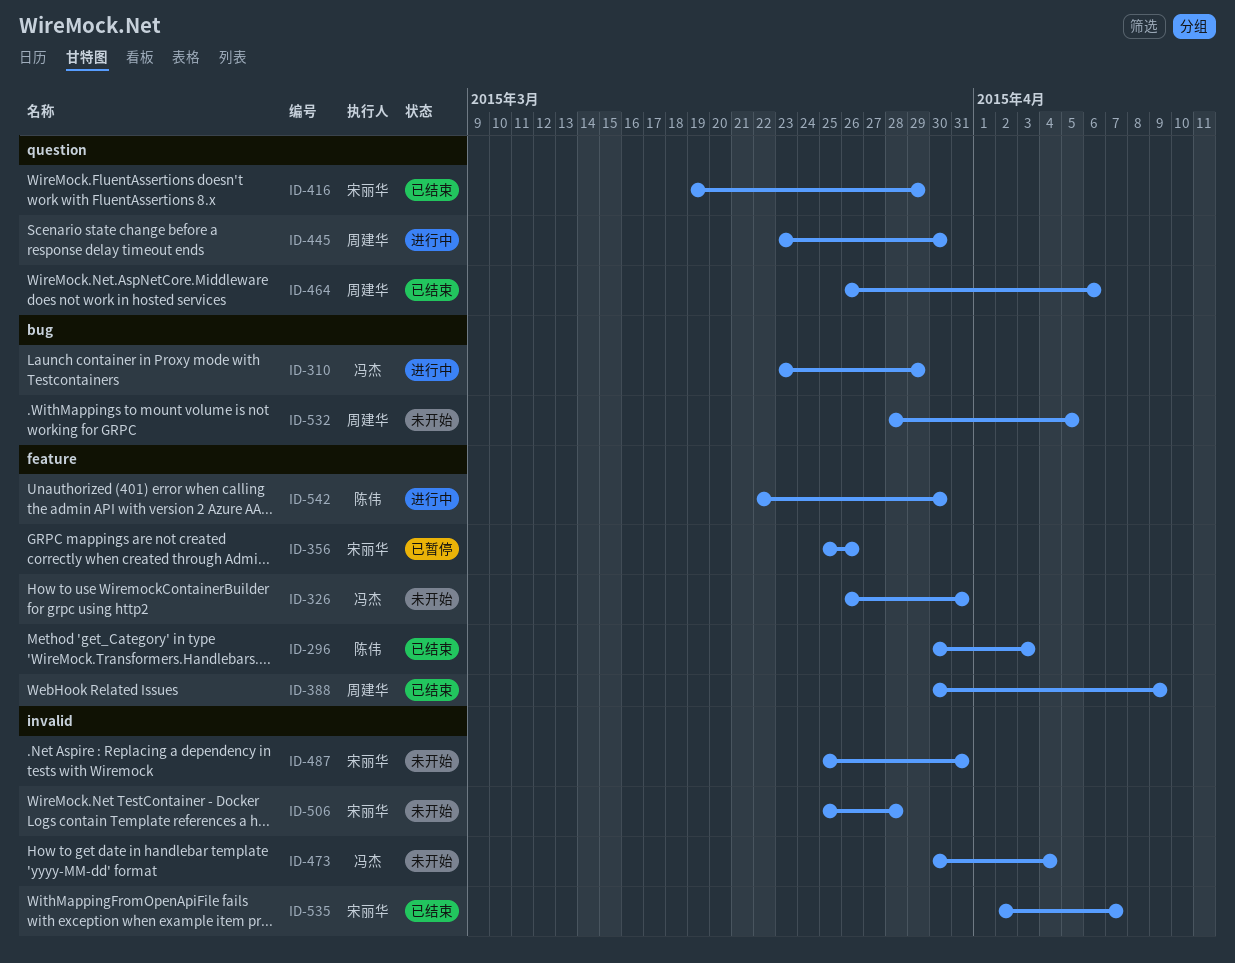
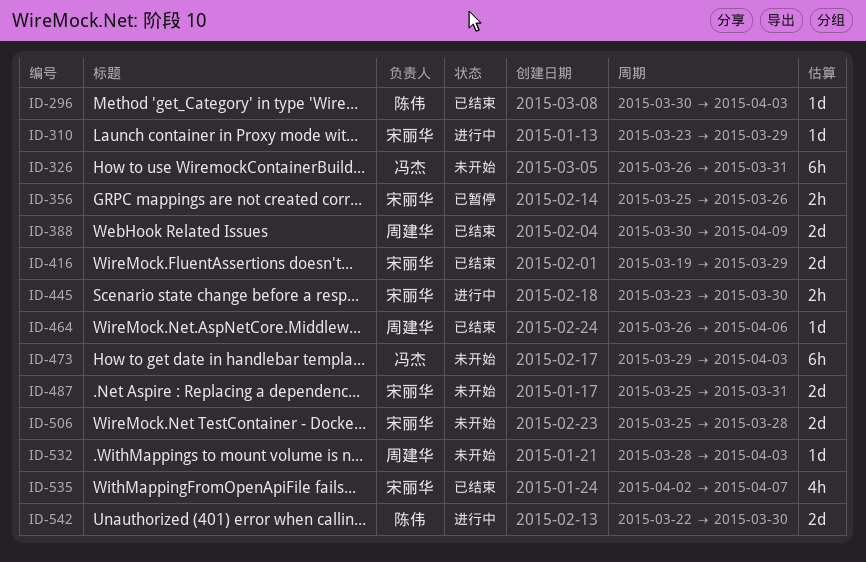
ID-310, owner: 冯杰 -> 宋丽华
ID-445, owner: 周建华 -> 宋丽华
ID-473, start: Mar 30 -> Mar 29
ID-473, due: Apr 4 -> Apr 3
ID-532, due: Apr 5 -> Apr 3

